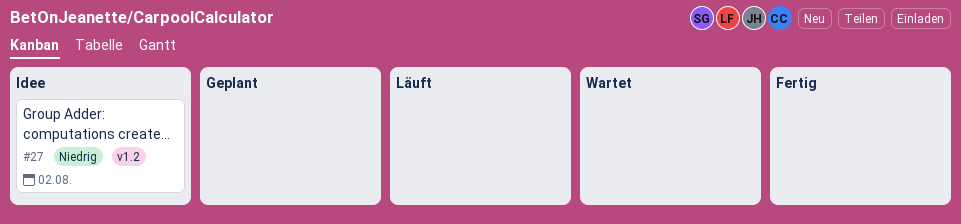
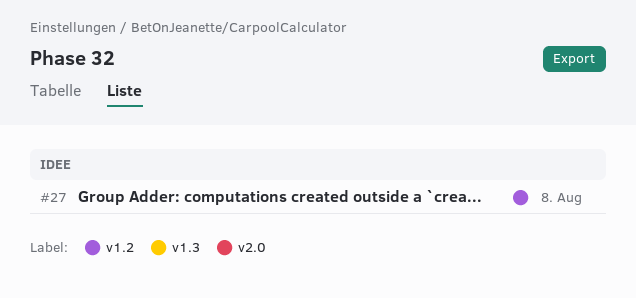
#27, due: Aug 2 -> Aug 8

